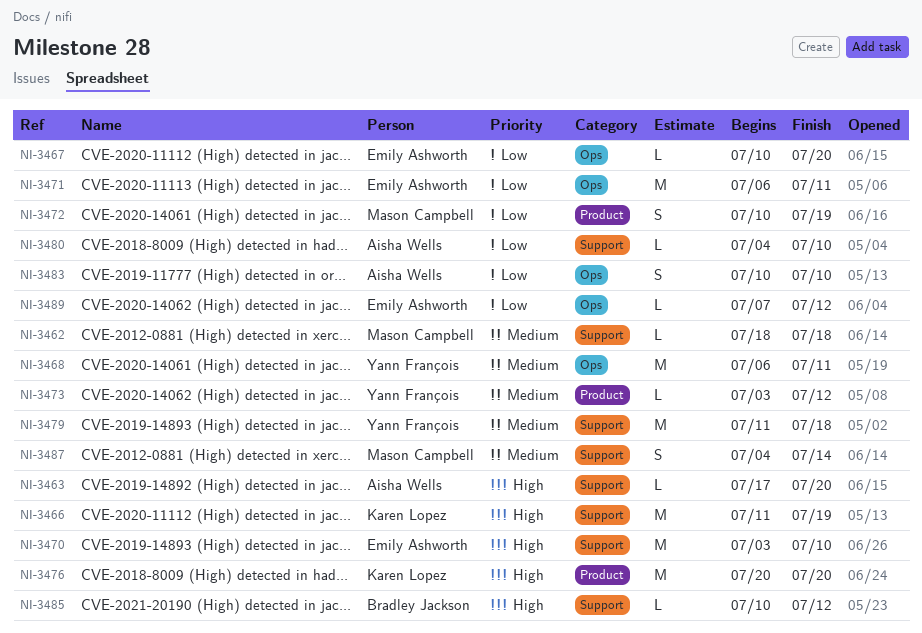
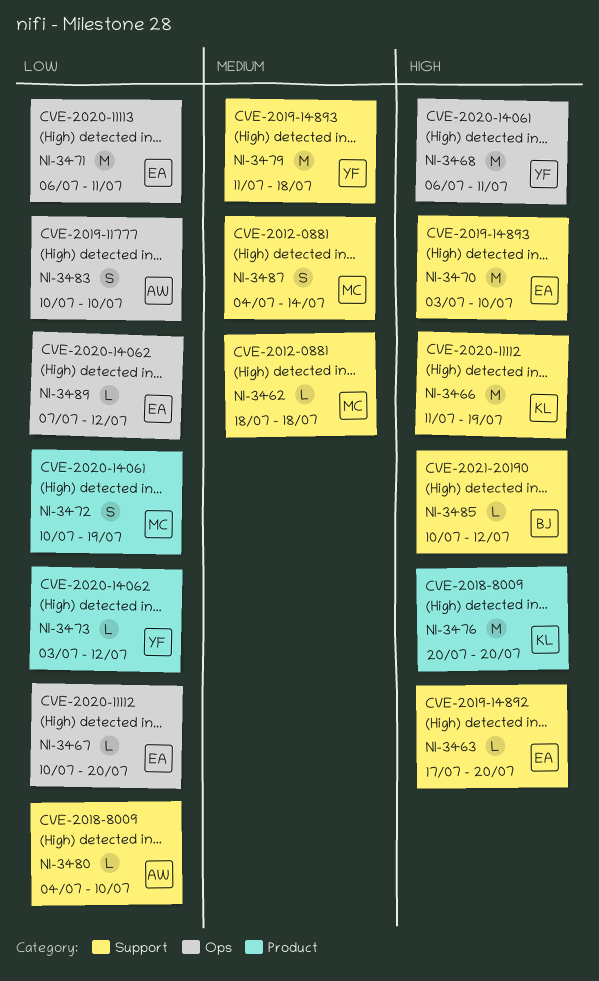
NI-3463, owner: Aisha Wells -> Emily Ashworth
NI-3468, priority: Medium -> High
NI-3473, priority: Medium -> Low

